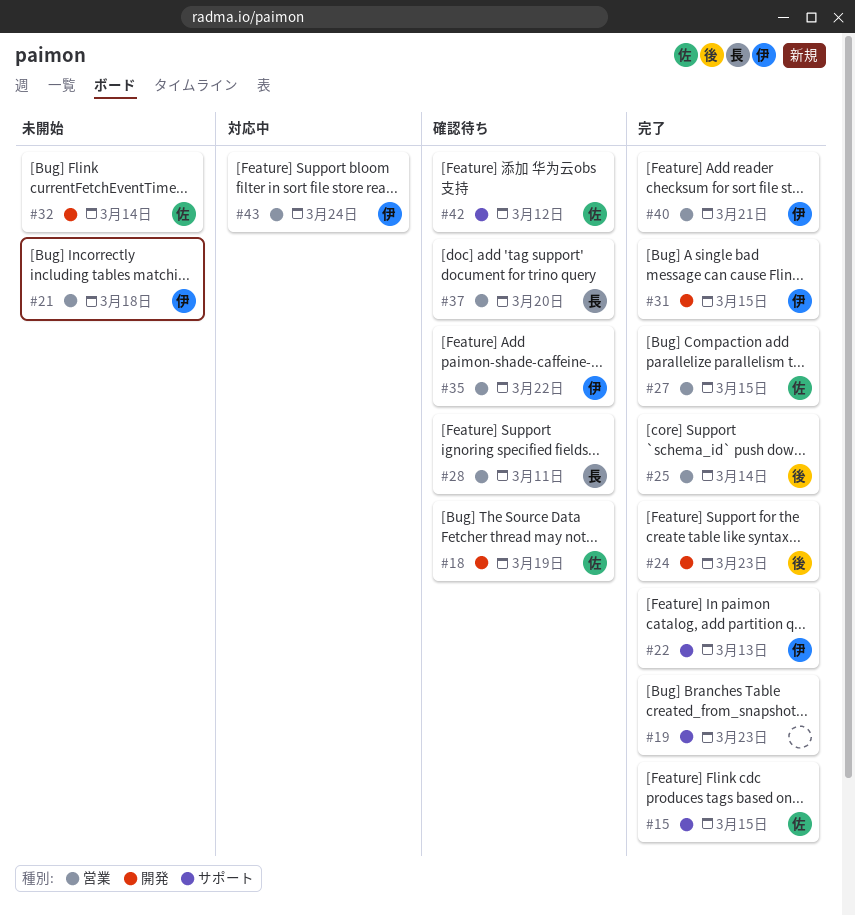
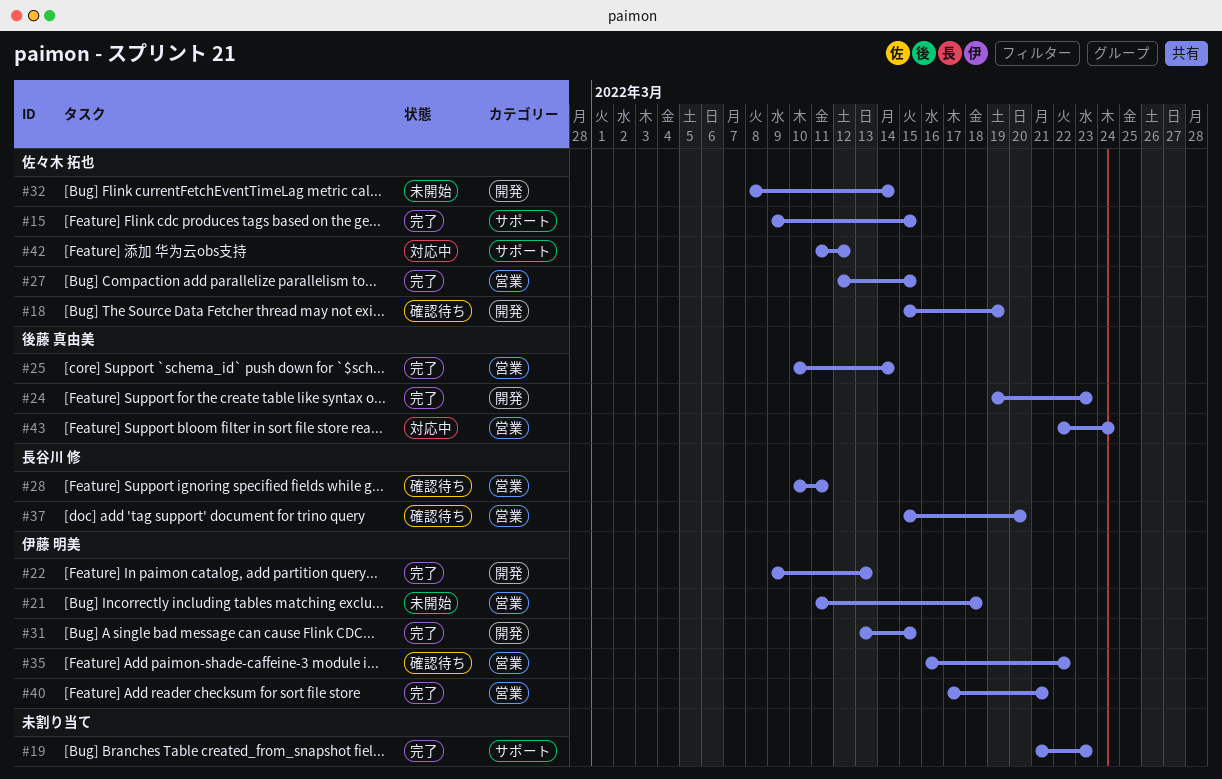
#22, label: サポート -> 開発
#42, status: 確認待ち -> 対応中
#43, owner: 伊藤 明美 -> 後藤 真由美

